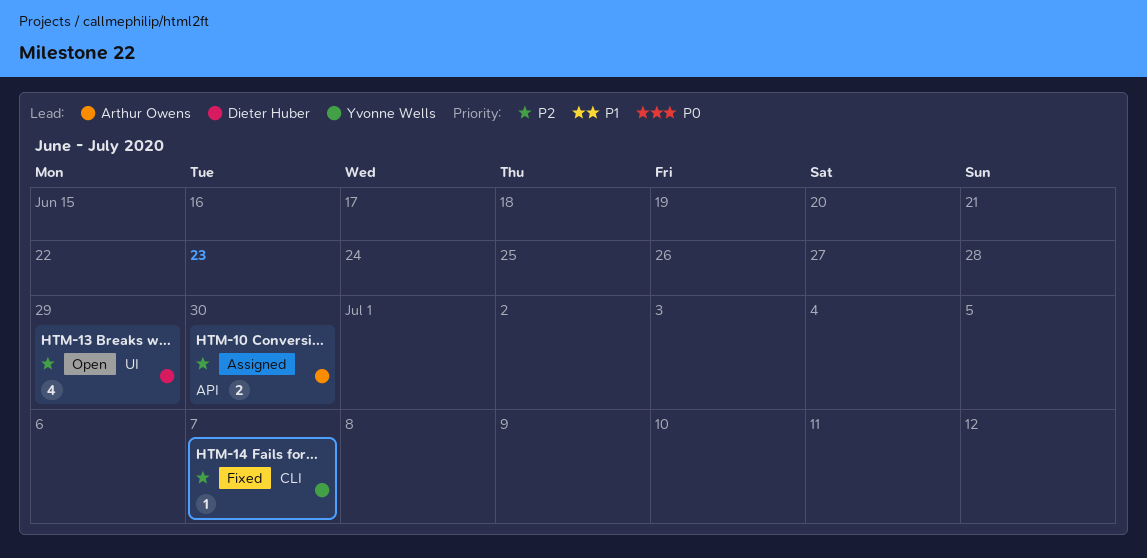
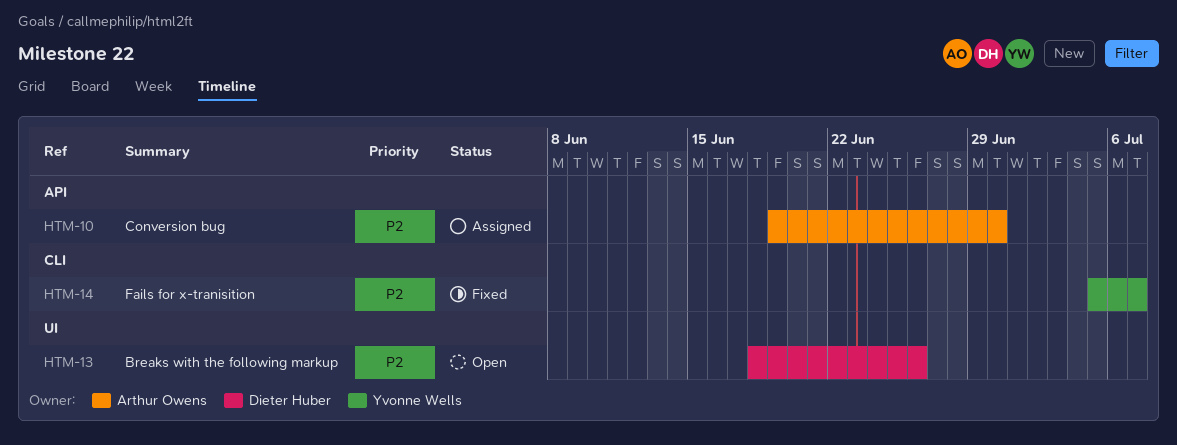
HTM-13, due: Jun 29 -> Jun 26

